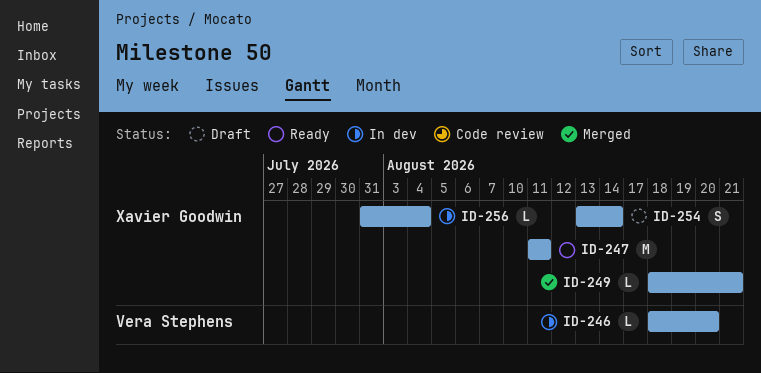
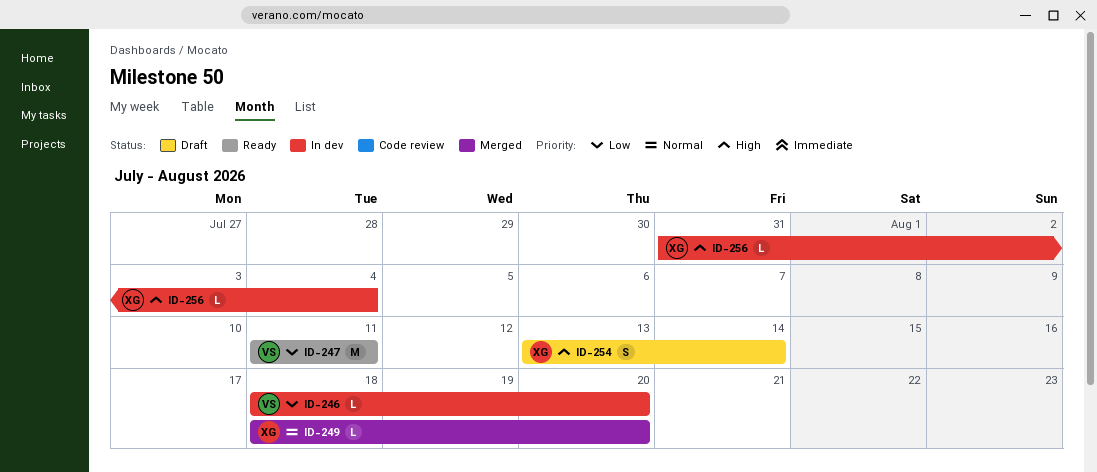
ID-247, owner: Xavier Goodwin -> Vera Stephens
ID-249, due: Aug 21 -> Aug 20

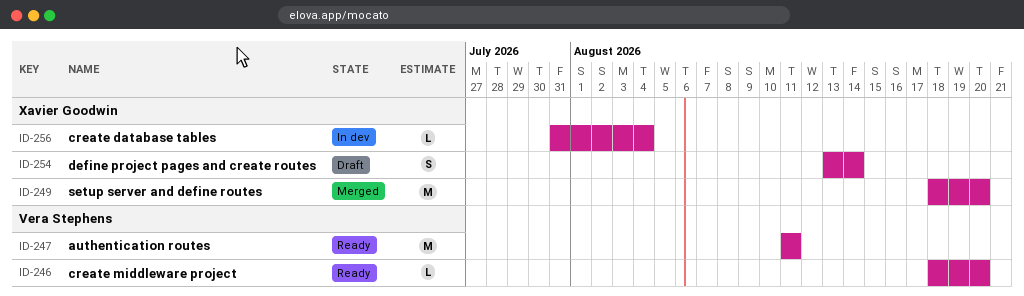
ID-246, status: In dev -> Ready
ID-249, estimate: L -> M

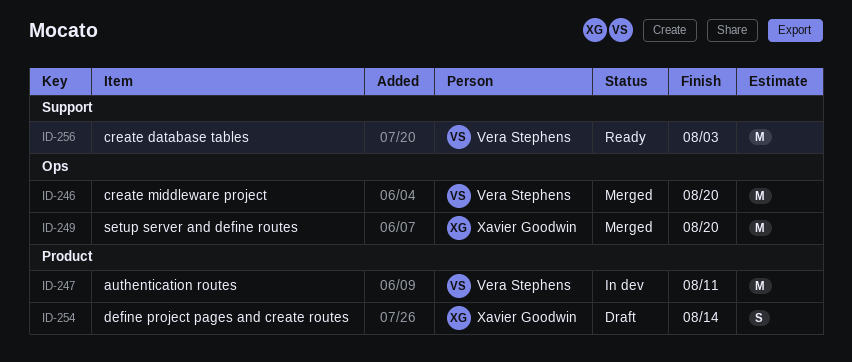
ID-246, status: Ready -> Merged
ID-246, estimate: L -> M
ID-247, status: Ready -> In dev
ID-256, status: In dev -> Ready
ID-256, owner: Xavier Goodwin -> Vera Stephens
ID-256, estimate: L -> M
ID-256, due: Aug 4 -> Aug 3

